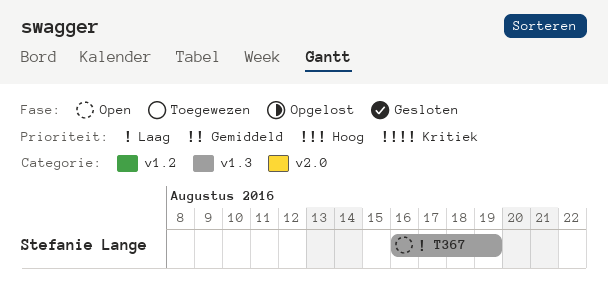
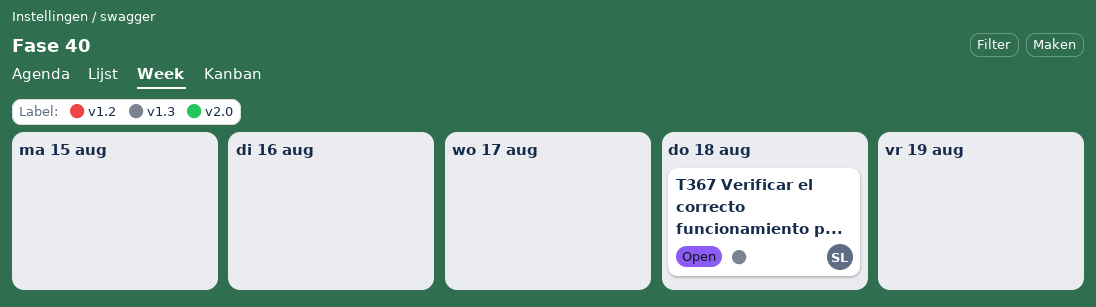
T367, due: Aug 19 -> Aug 18

